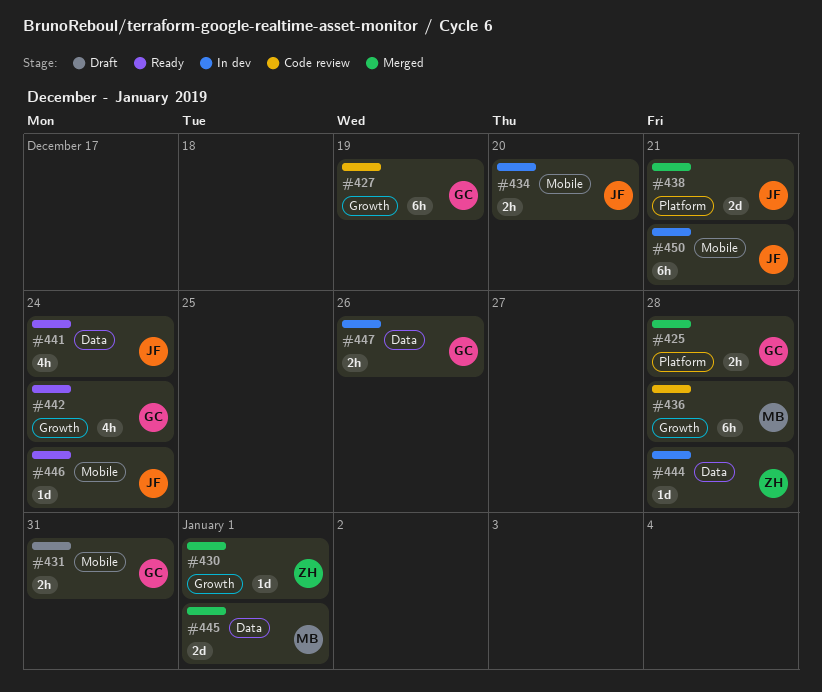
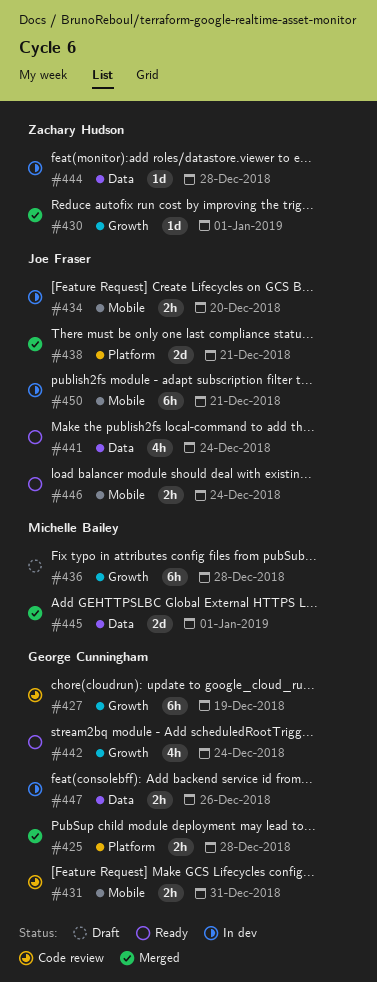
#431, status: Draft -> Code review
#436, status: Code review -> Draft
#446, estimate: 1d -> 2h

